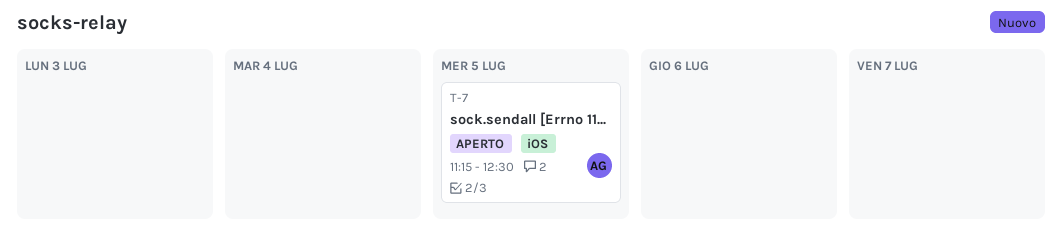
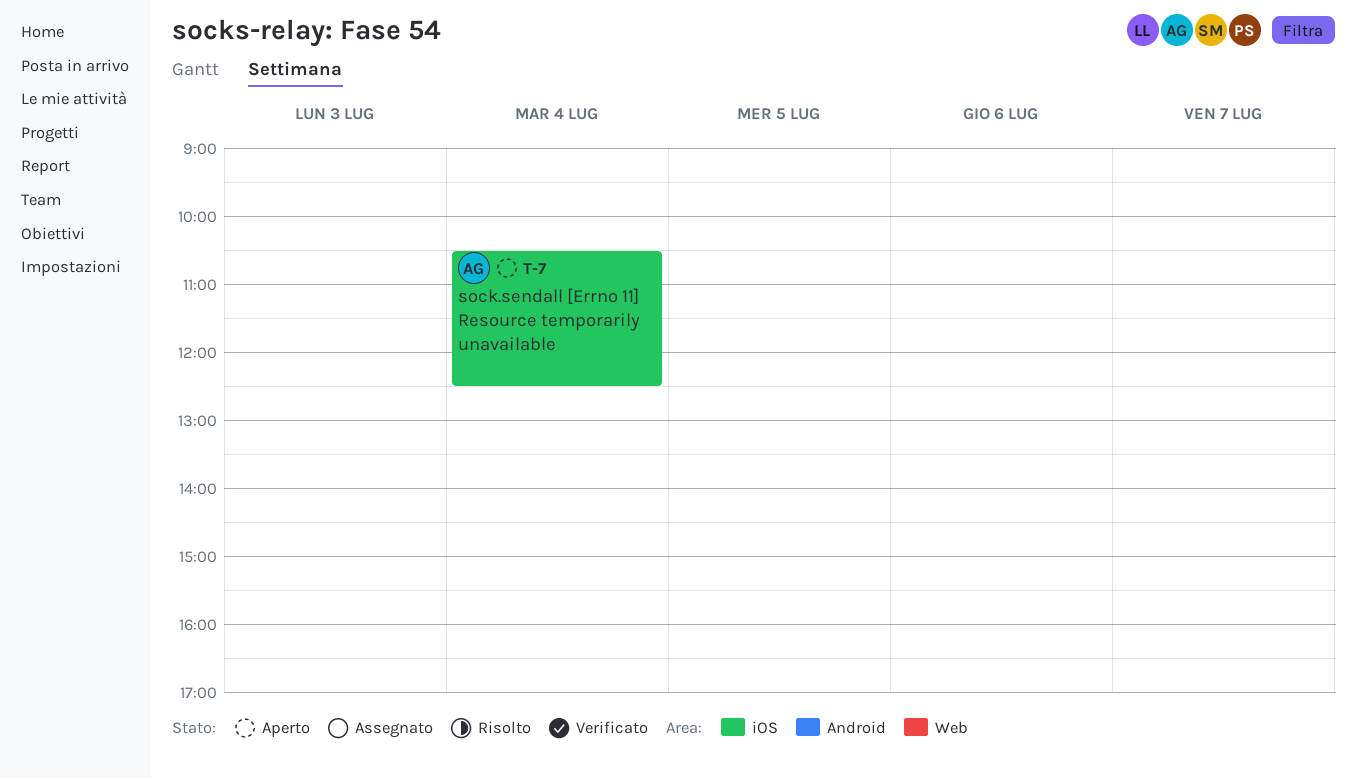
T-7, day: Jul 5 -> Jul 4
T-7, begins: 11:15 -> 10:30

